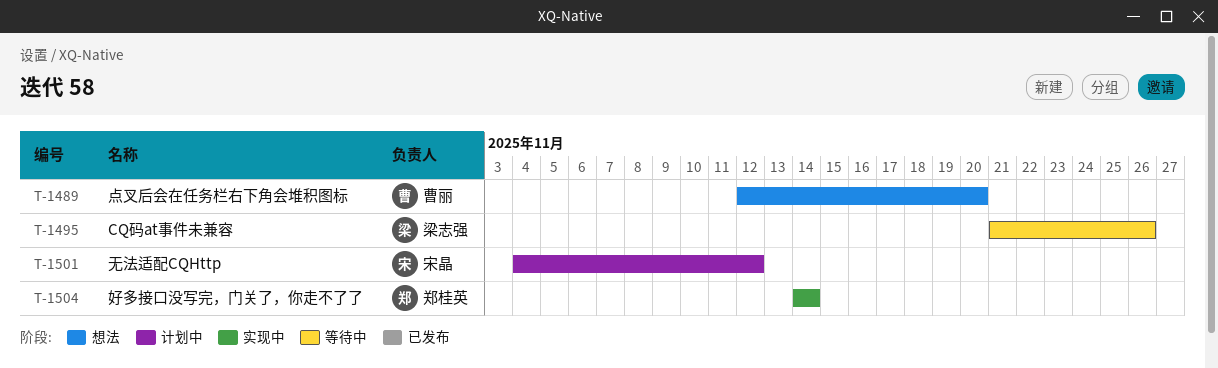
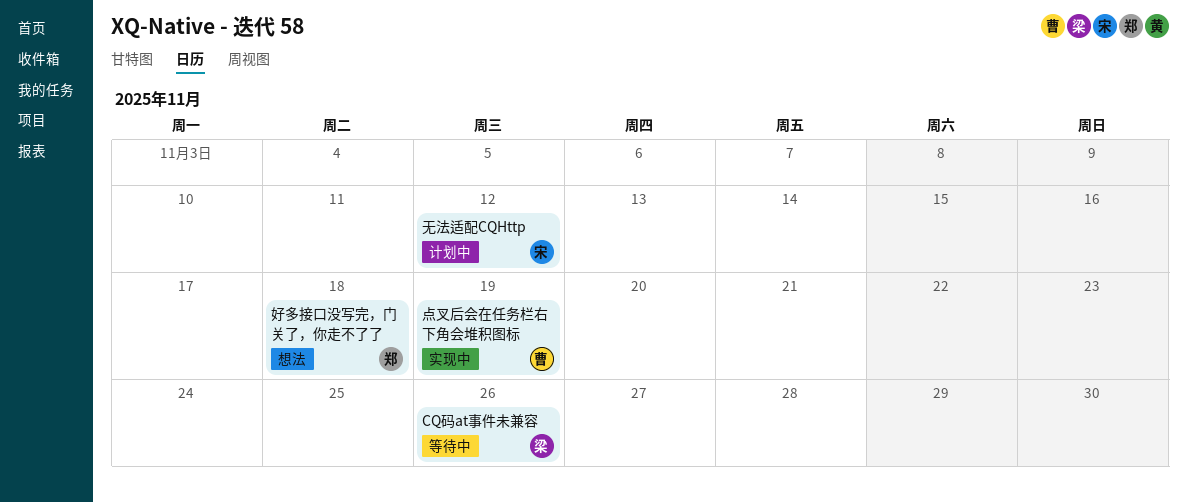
好多接口没写完，门关了，你走不了了, status: 实现中 -> 想法
好多接口没写完，门关了，你走不了了, due: Nov 14 -> Nov 18
点叉后会在任务栏右下角会堆积图标, status: 想法 -> 实现中
点叉后会在任务栏右下角会堆积图标, due: Nov 20 -> Nov 19

